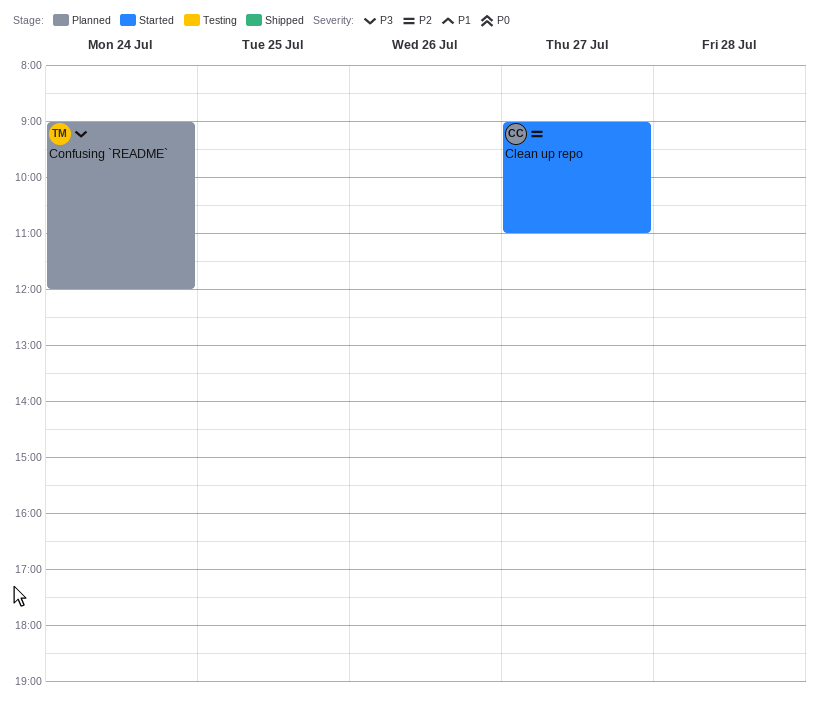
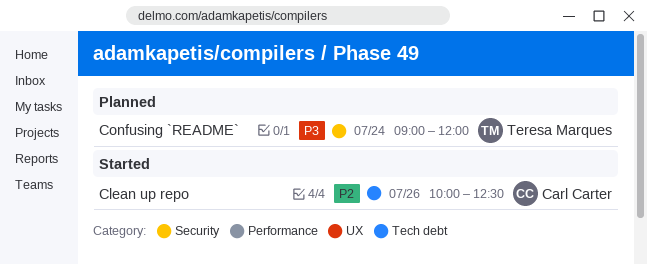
Clean up repo, day: Jul 27 -> Jul 26
Clean up repo, begins: 09:00 -> 10:00
Clean up repo, ends: 11:00 -> 12:30

